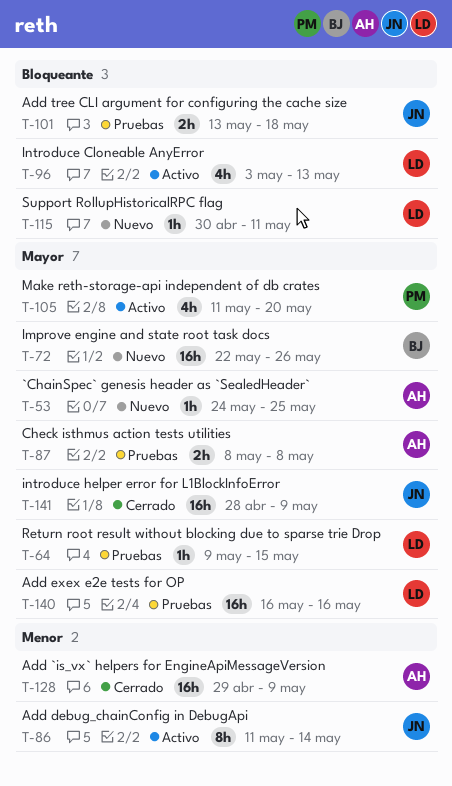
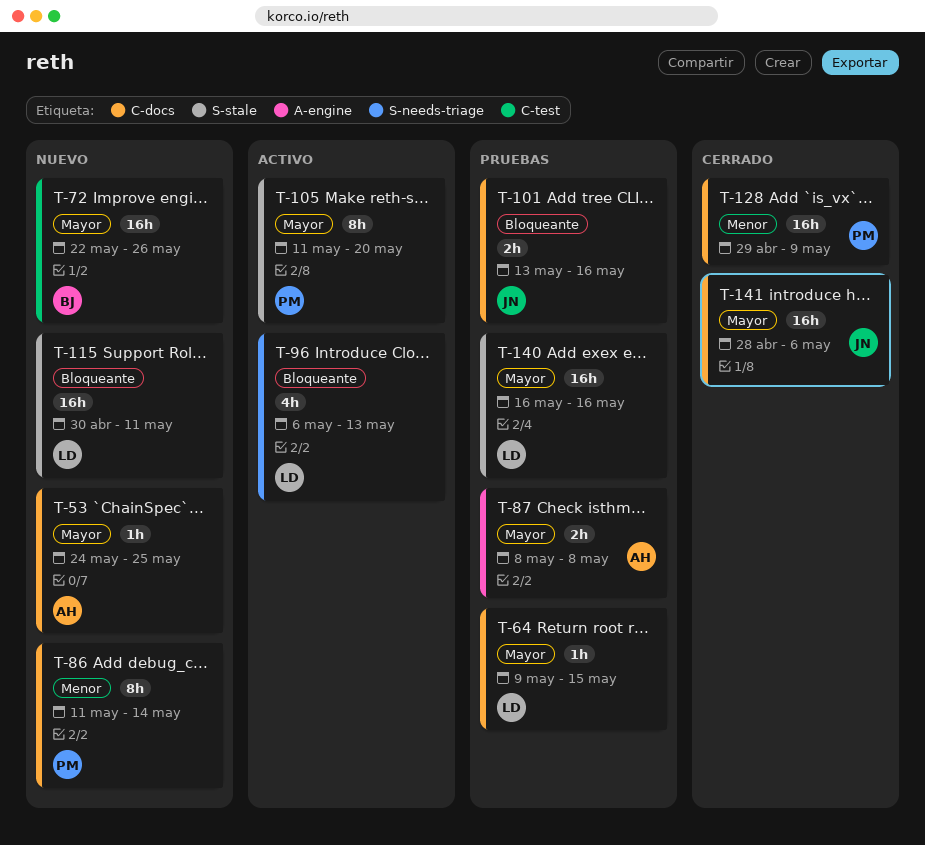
T-86, status: Activo -> Nuevo
T-86, owner: JN -> PM
T-96, start: May 3 -> May 6
T-101, due: May 18 -> May 16
T-105, estimate: 4h -> 8h
T-115, estimate: 1h -> 16h
T-128, owner: AH -> PM
T-141, due: May 9 -> May 6

